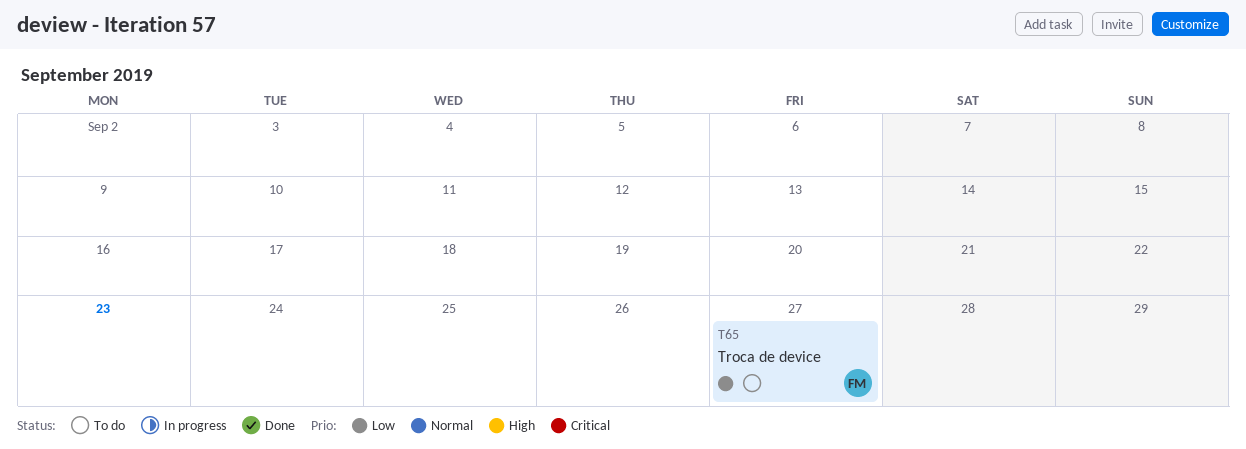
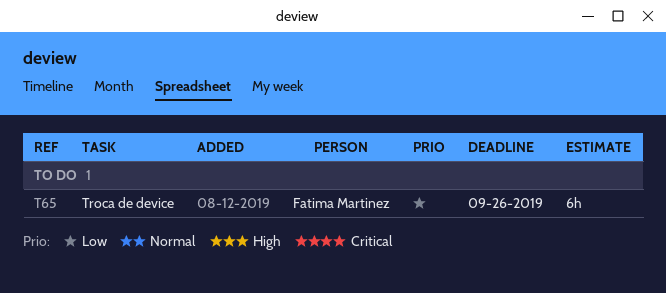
T65, due: Sep 27 -> Sep 26

